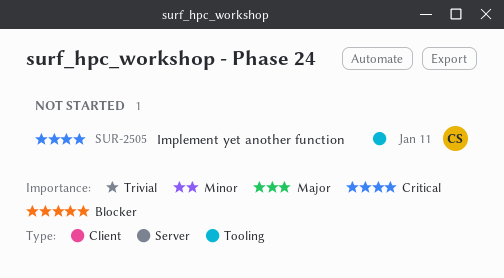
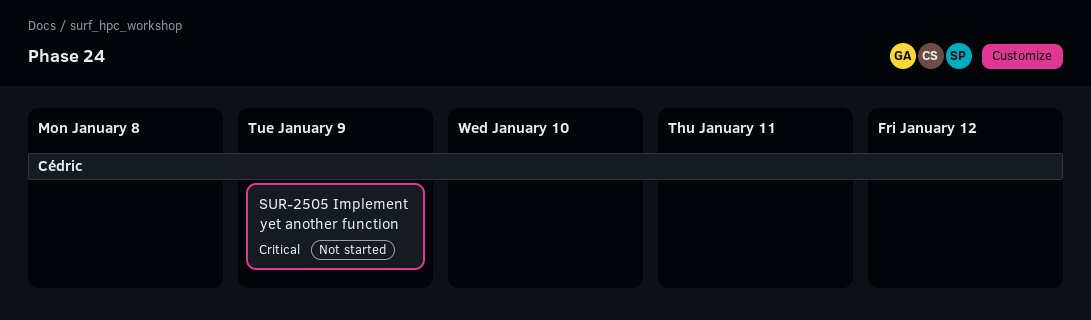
SUR-2505, due: Jan 11 -> Jan 9

